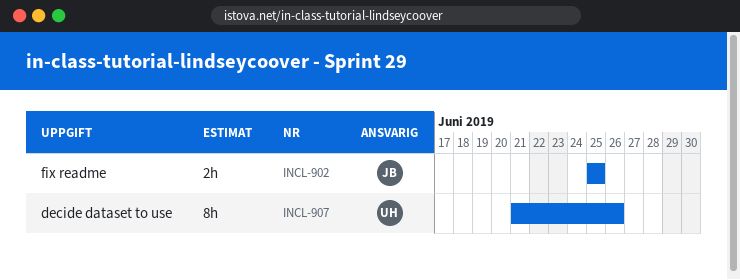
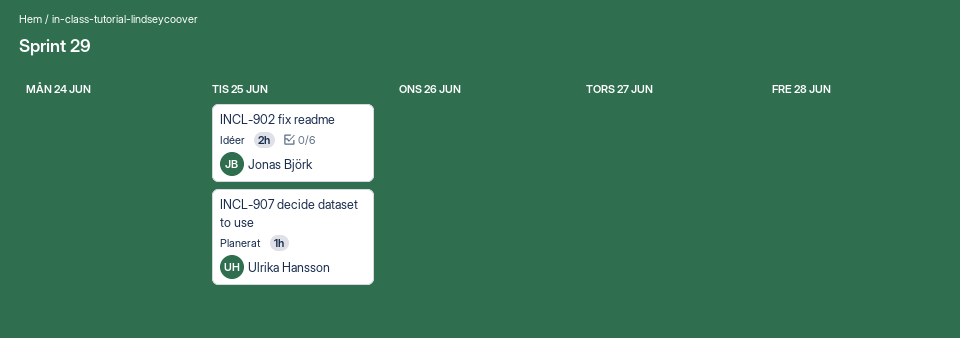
INCL-907, estimate: 8h -> 1h
INCL-907, due: Jun 26 -> Jun 25

